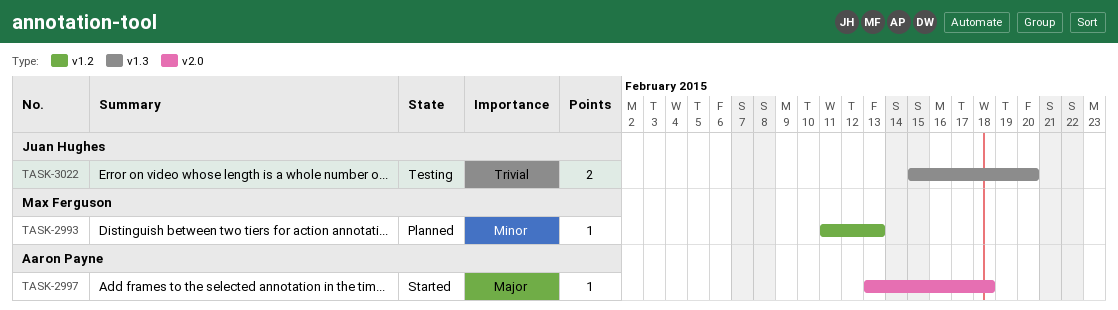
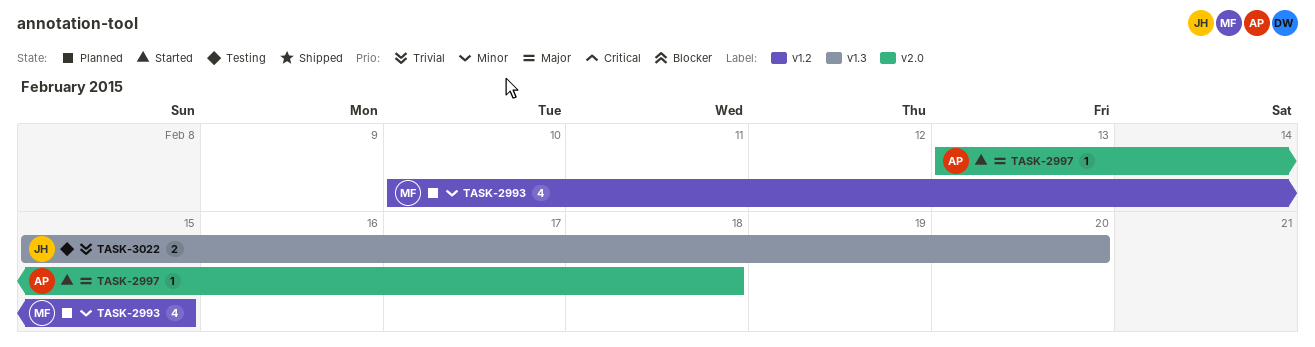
TASK-2993, estimate: 1 -> 4
TASK-2993, start: Feb 11 -> Feb 10
TASK-2993, due: Feb 13 -> Feb 15

